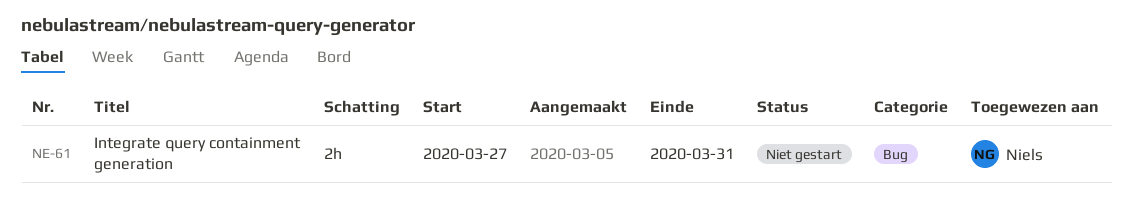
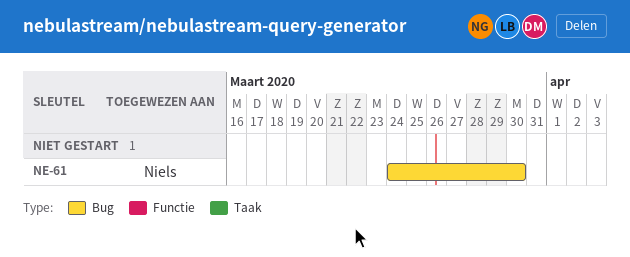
NE-61, start: Mar 27 -> Mar 24
NE-61, due: Mar 31 -> Mar 30

